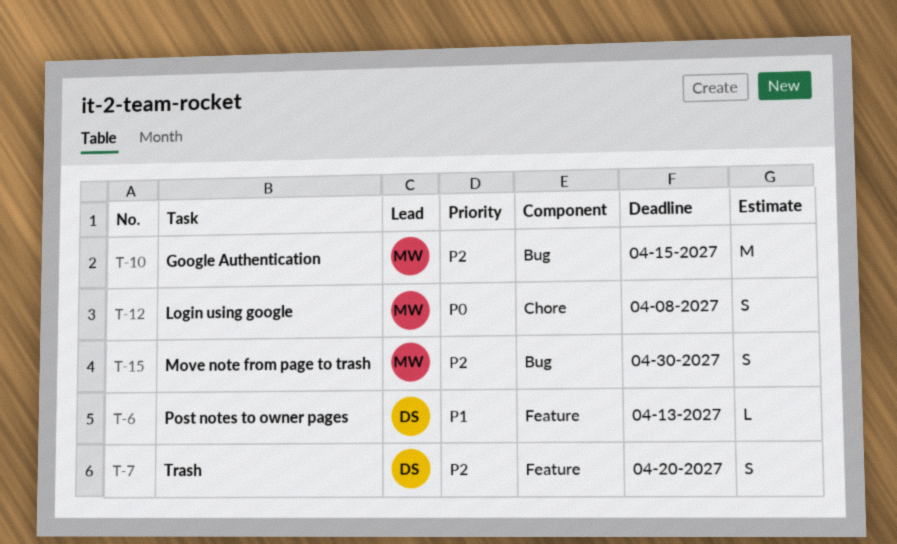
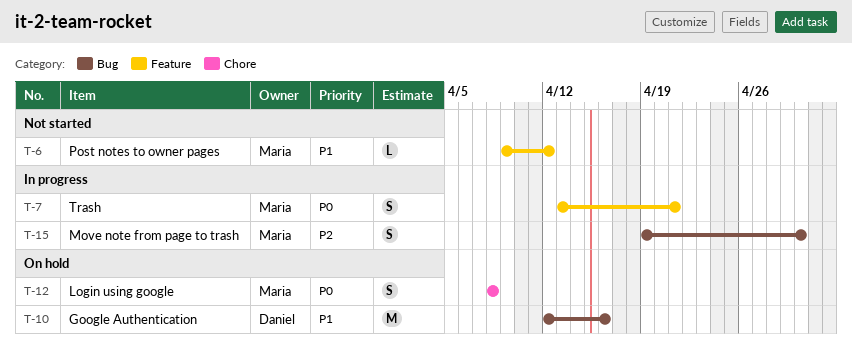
T-6, owner: Daniel -> Maria
T-6, due: Apr 13 -> Apr 12
T-7, owner: Daniel -> Maria
T-7, priority: P2 -> P0
T-7, due: Apr 20 -> Apr 21
T-10, owner: Maria -> Daniel
T-10, priority: P2 -> P1
T-10, due: Apr 15 -> Apr 16

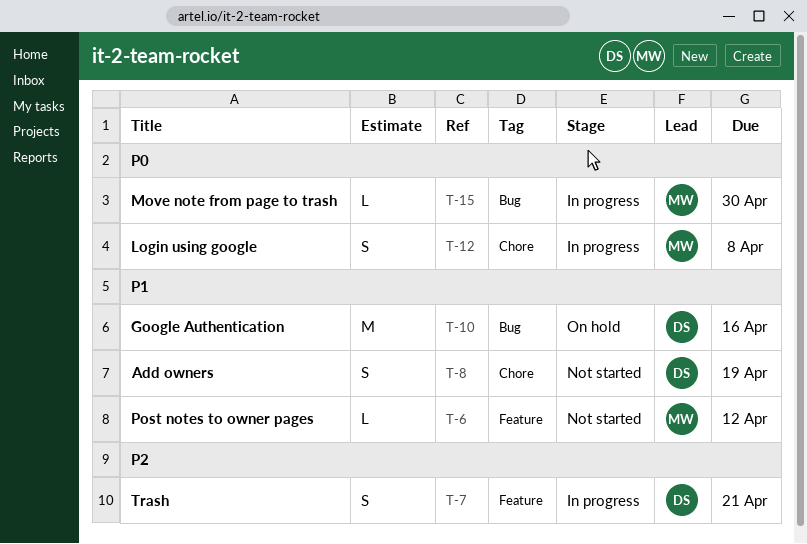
T-7, owner: Maria -> Daniel
T-7, priority: P0 -> P2
T-8: none -> present
T-12, status: On hold -> In progress
T-15, priority: P2 -> P0
T-15, estimate: S -> L

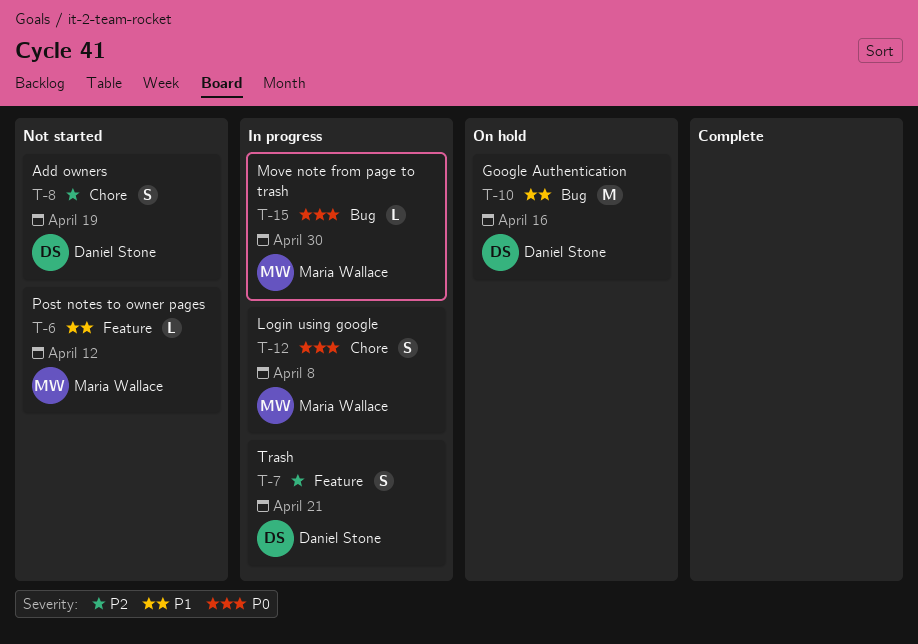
T-8, priority: P1 -> P2

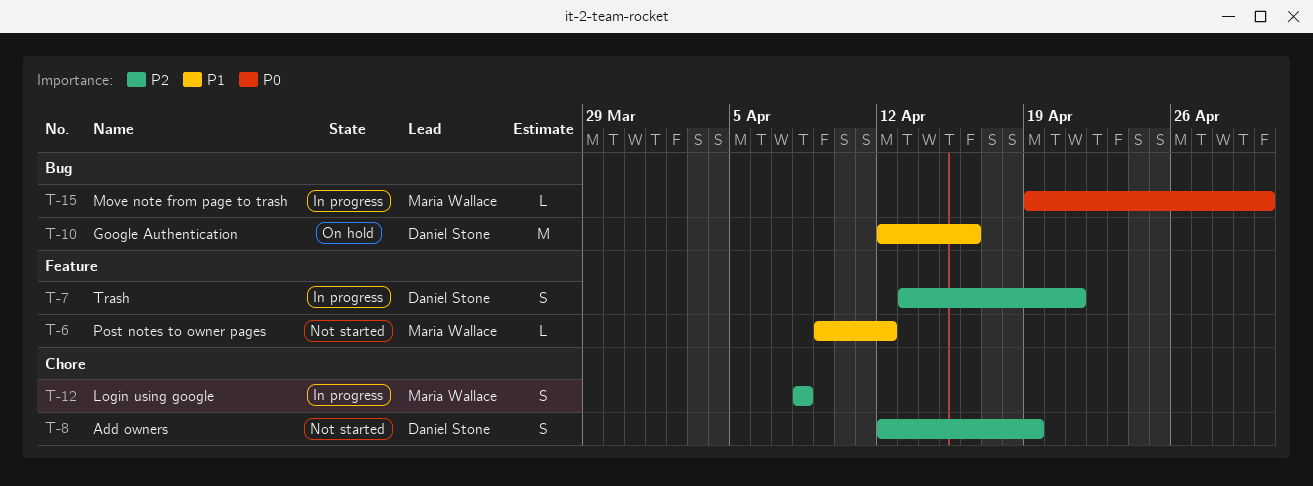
T-12, priority: P0 -> P2

